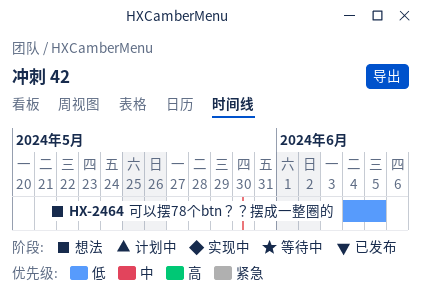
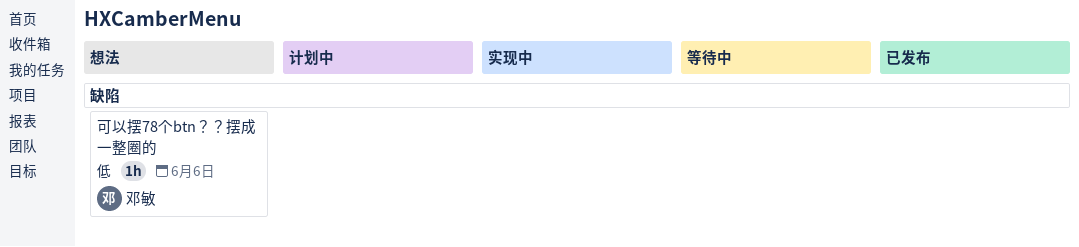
可以摆78个btn？？摆成一整圈的, due: Jun 5 -> Jun 6

